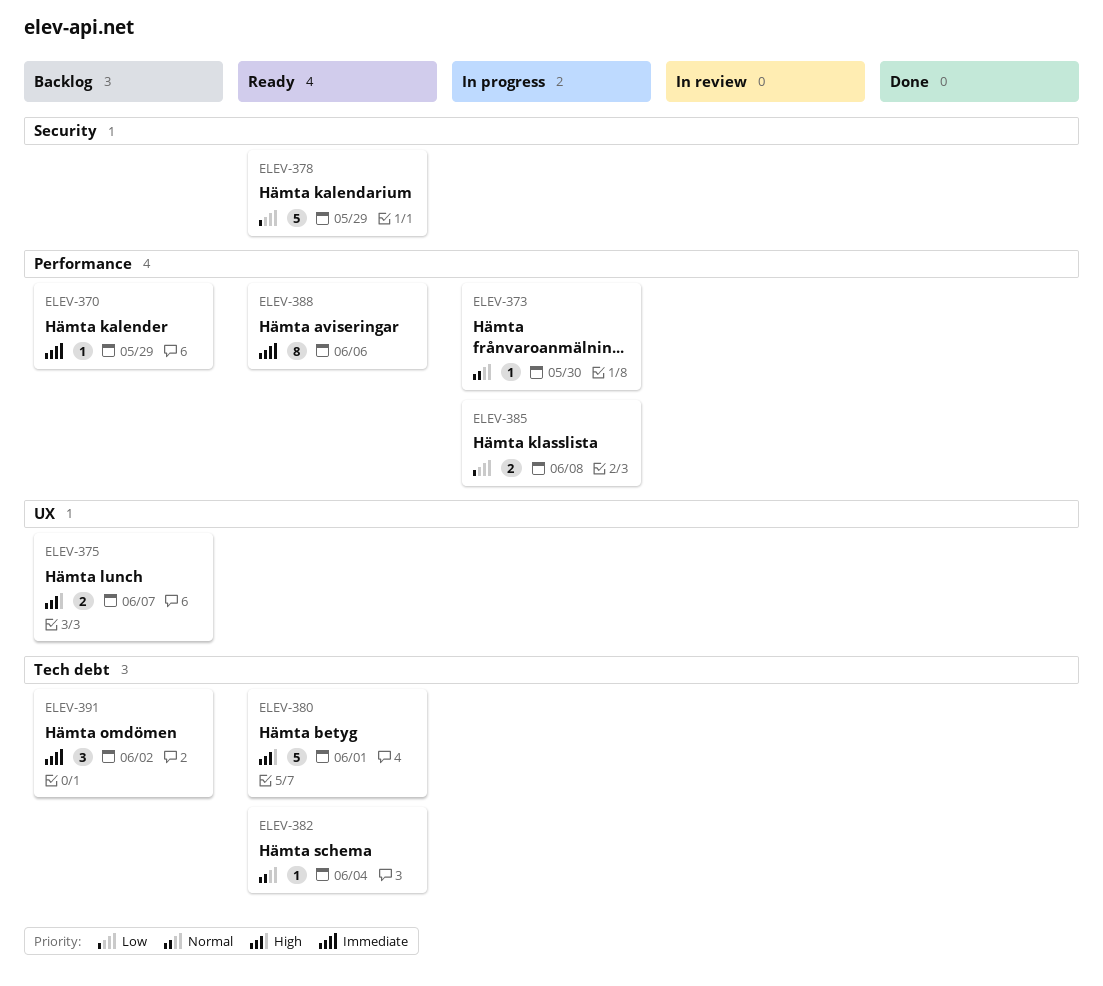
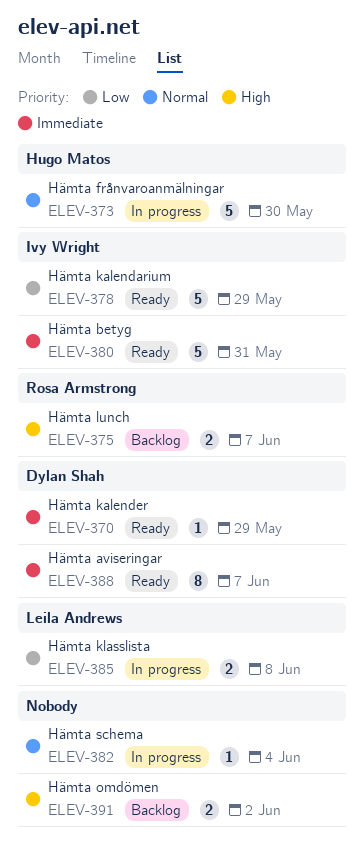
ELEV-370, status: Backlog -> Ready
ELEV-373, estimate: 1 -> 5
ELEV-380, priority: High -> Immediate
ELEV-380, due: Jun 1 -> May 31
ELEV-382, status: Ready -> In progress
ELEV-388, due: Jun 6 -> Jun 7
ELEV-391, priority: Immediate -> High
ELEV-391, estimate: 3 -> 2

